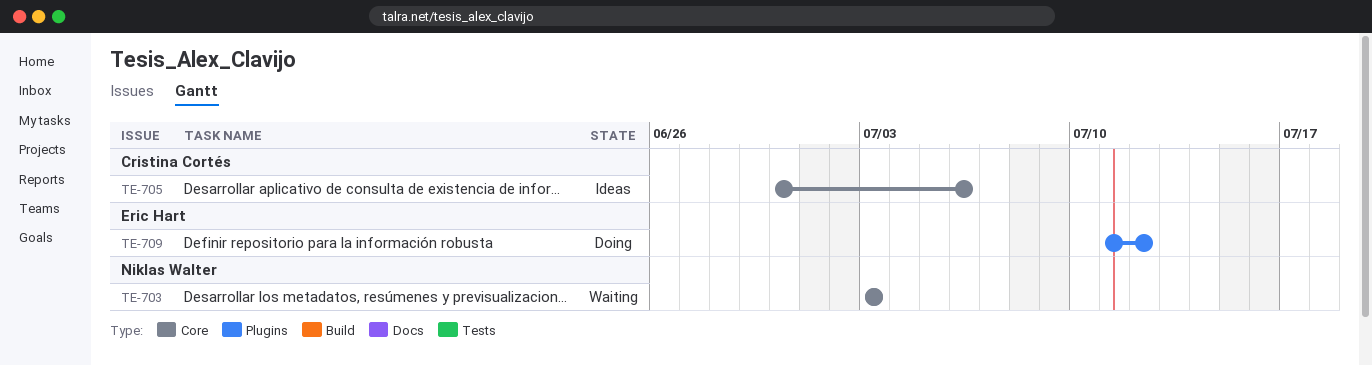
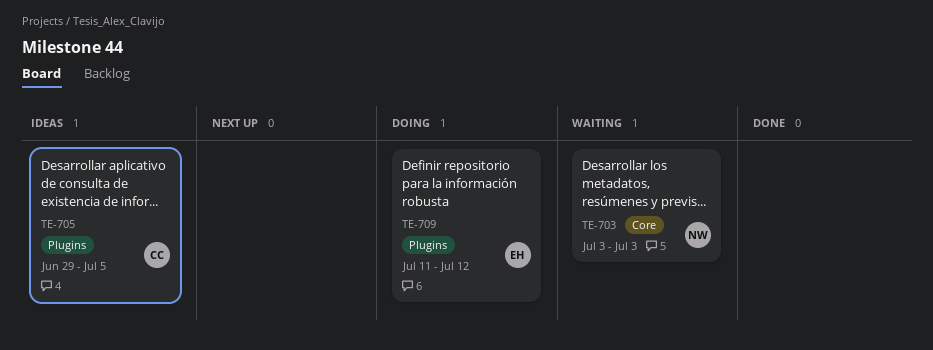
TE-705, label: Core -> Plugins
TE-705, start: Jun 30 -> Jun 29
TE-705, due: Jul 6 -> Jul 5

